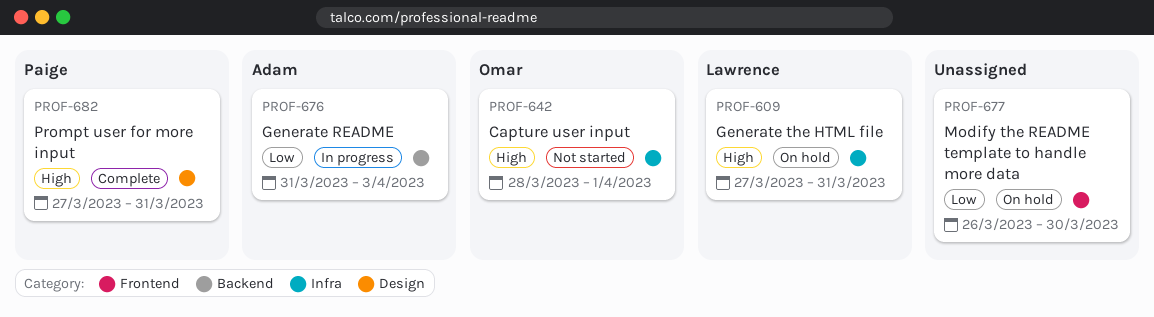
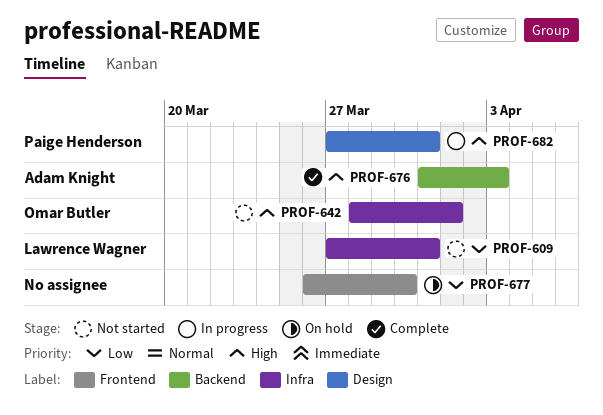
PROF-609, status: On hold -> Not started
PROF-609, priority: High -> Low
PROF-676, status: In progress -> Complete
PROF-676, priority: Low -> High
PROF-682, status: Complete -> In progress

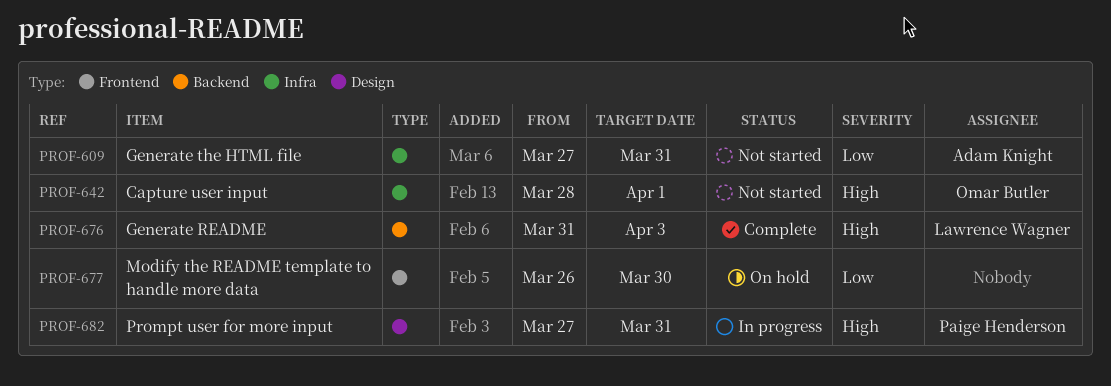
PROF-609, owner: Lawrence Wagner -> Adam Knight
PROF-676, owner: Adam Knight -> Lawrence Wagner

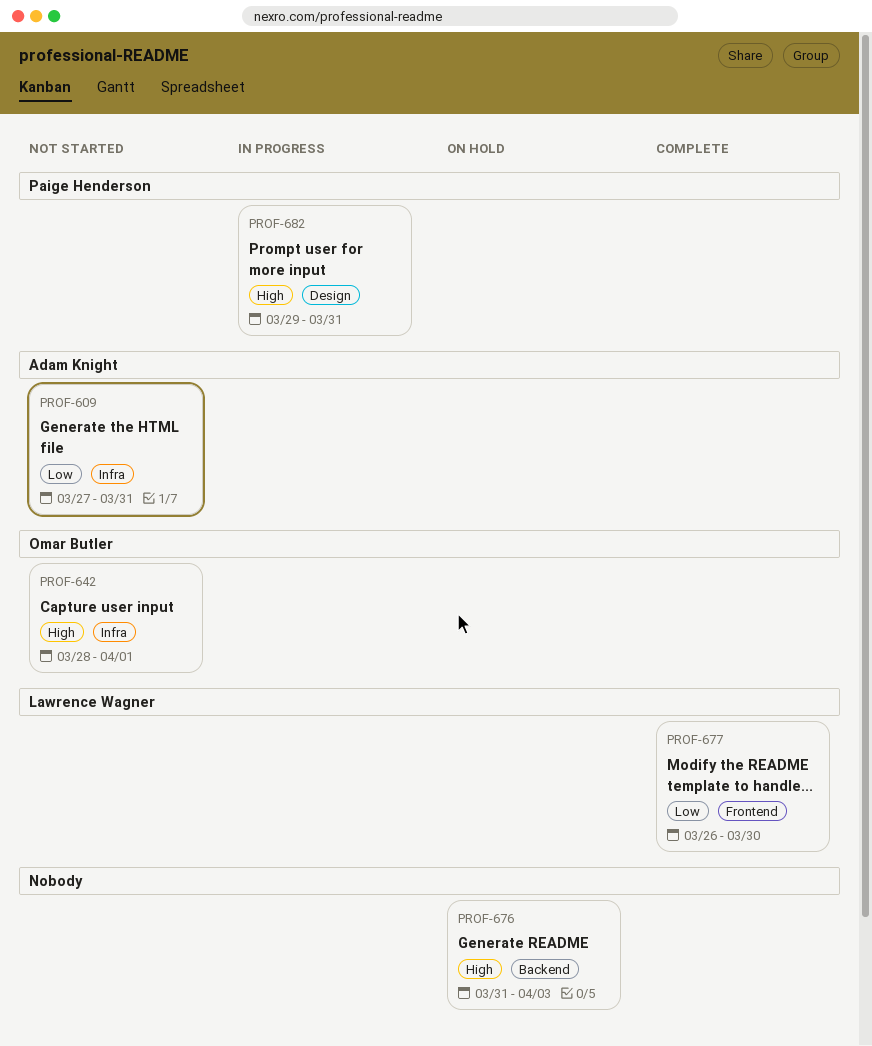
PROF-676, status: Complete -> On hold
PROF-676, owner: Lawrence Wagner -> none
PROF-677, status: On hold -> Complete
PROF-677, owner: none -> Lawrence Wagner
PROF-682, start: Mar 27 -> Mar 29

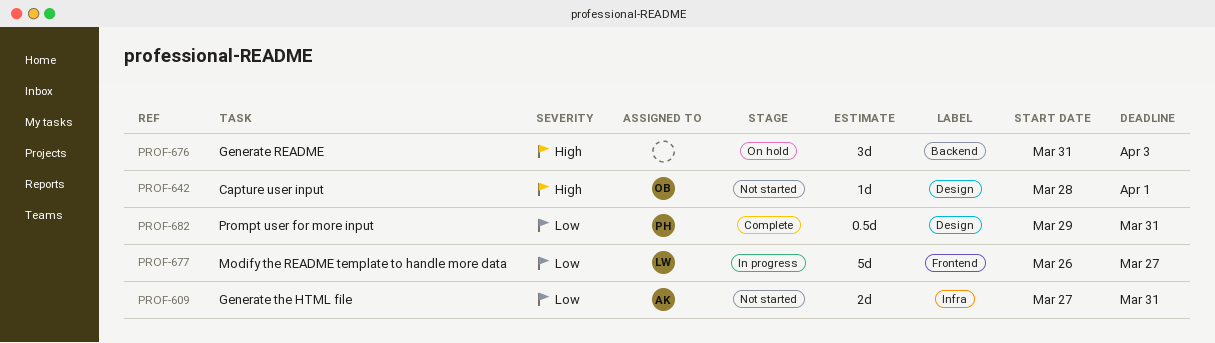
PROF-642, label: Infra -> Design
PROF-677, status: Complete -> In progress
PROF-677, due: Mar 30 -> Mar 27
PROF-682, status: In progress -> Complete
PROF-682, priority: High -> Low

